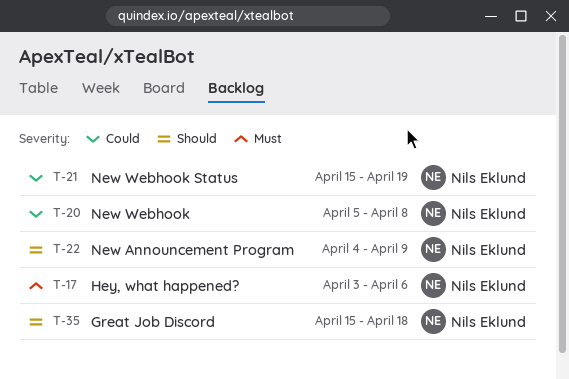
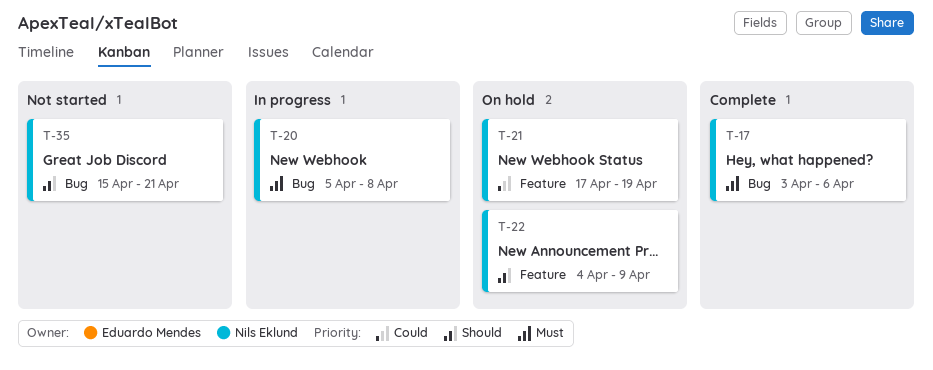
T-20, priority: Could -> Must
T-21, start: Apr 15 -> Apr 17
T-35, due: Apr 18 -> Apr 21

